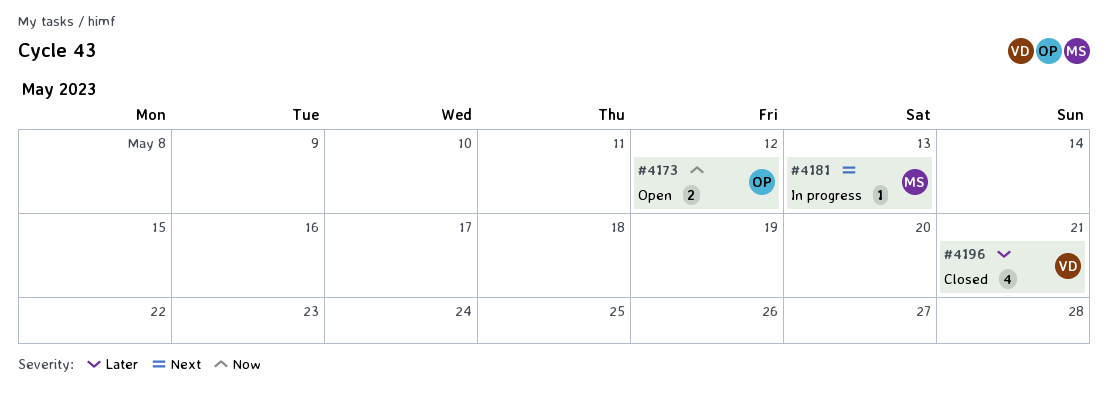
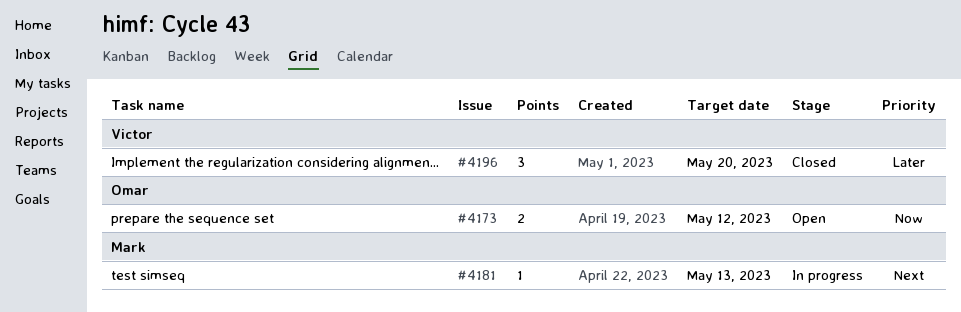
#4196, estimate: 4 -> 3
#4196, due: May 21 -> May 20

